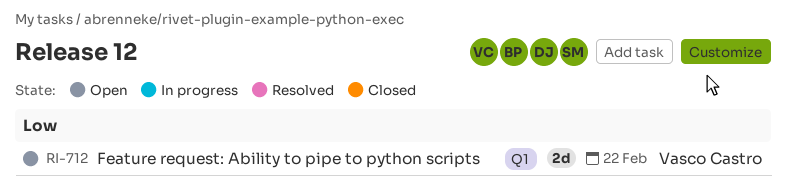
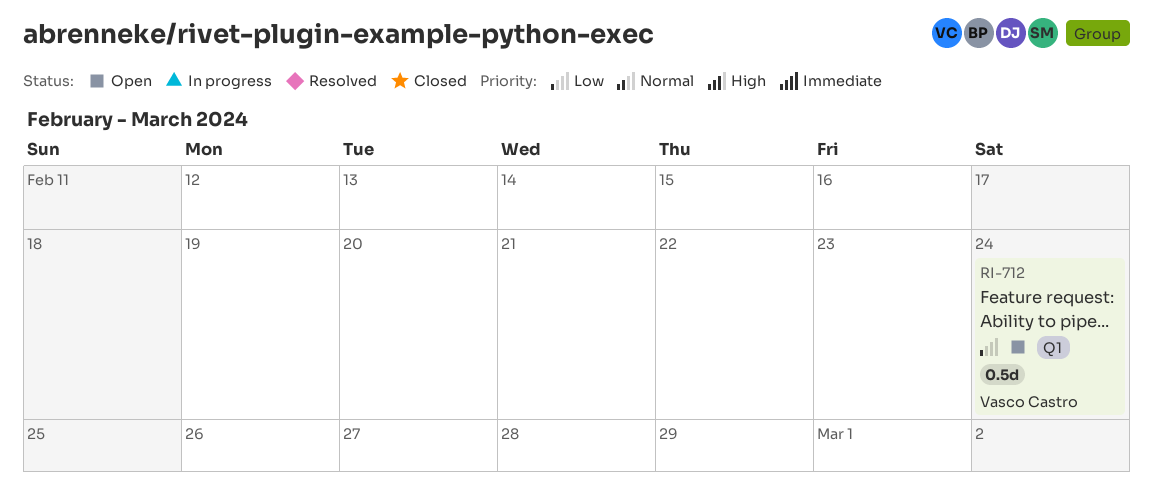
RI-712, estimate: 2d -> 0.5d
RI-712, due: Feb 22 -> Feb 24

